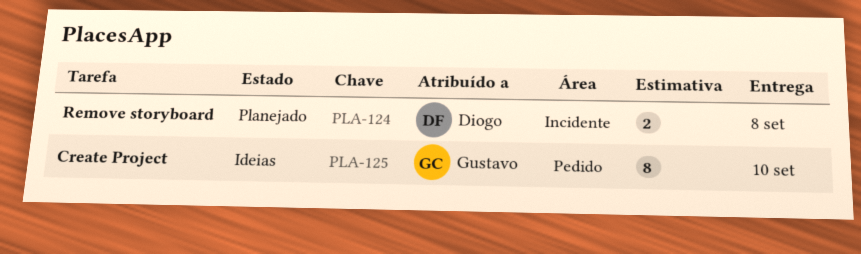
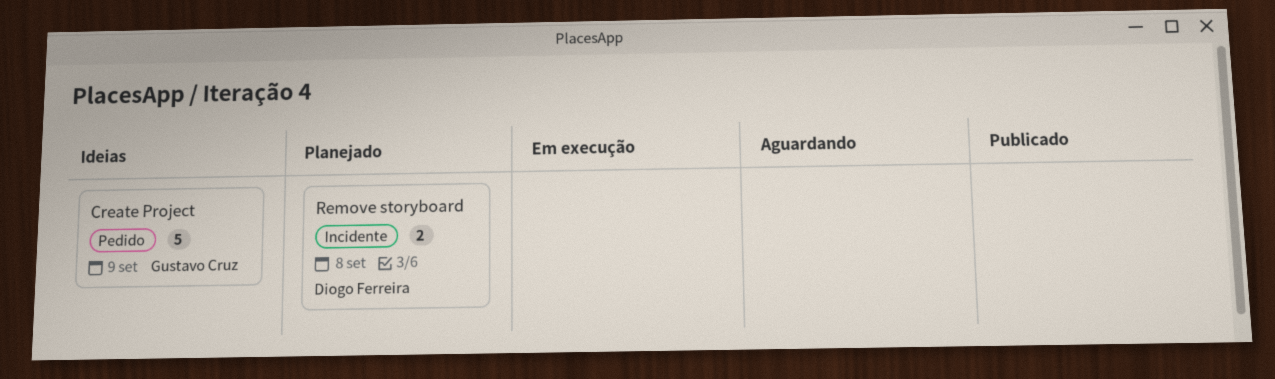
Create Project, estimate: 8 -> 5
Create Project, due: Sep 10 -> Sep 9

